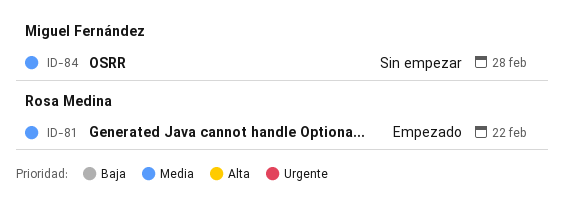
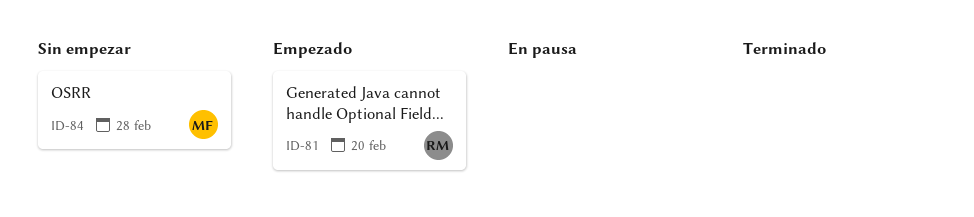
ID-81, due: Feb 22 -> Feb 20

